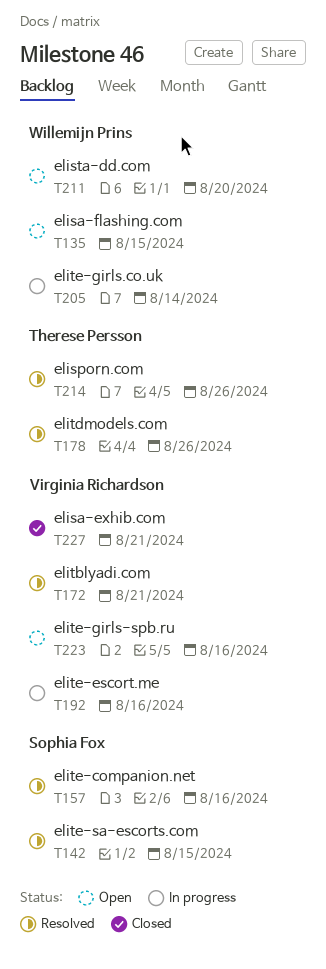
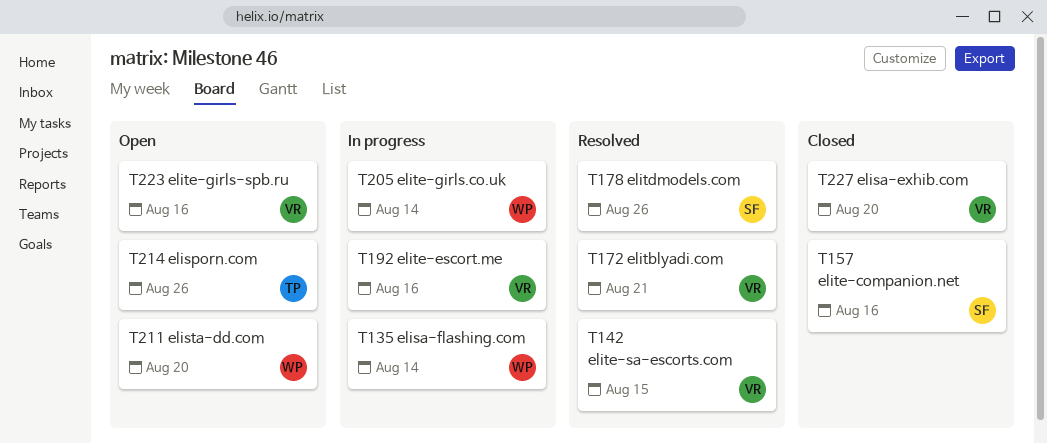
T135, status: Open -> In progress
T135, due: Aug 15 -> Aug 14
T142, owner: Sophia Fox -> Virginia Richardson
T157, status: Resolved -> Closed
T178, owner: Therese Persson -> Sophia Fox
T214, status: Resolved -> Open
T227, due: Aug 21 -> Aug 20

